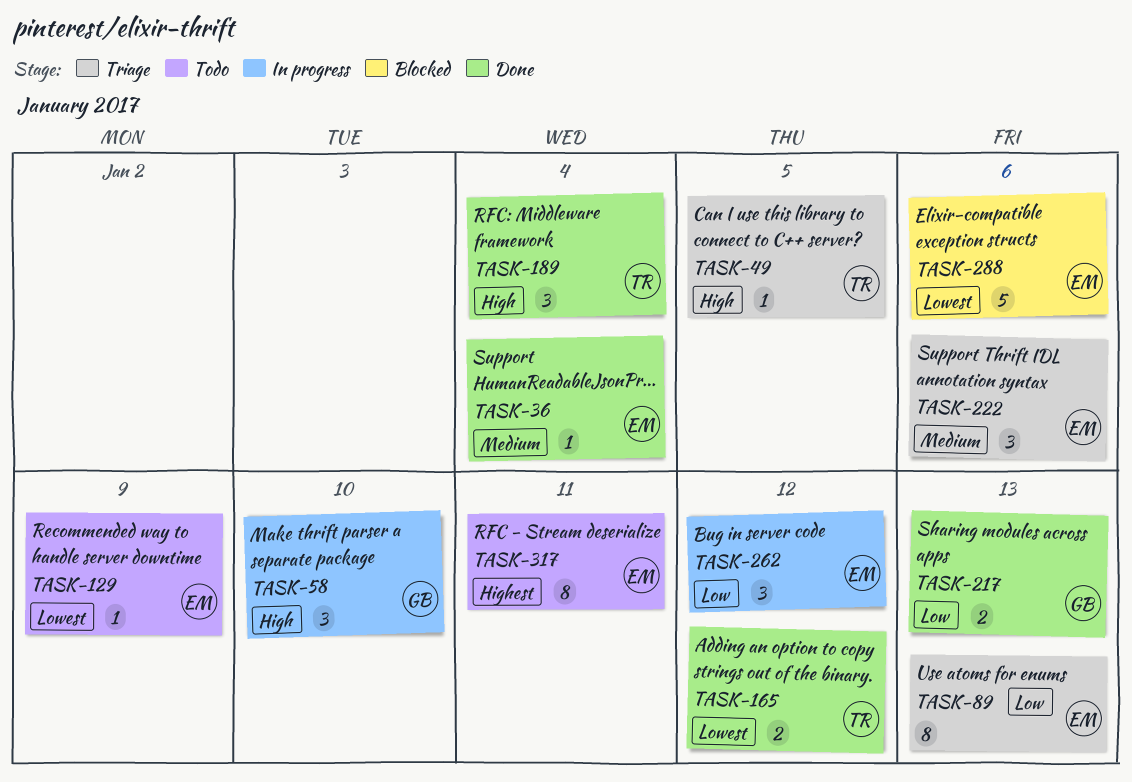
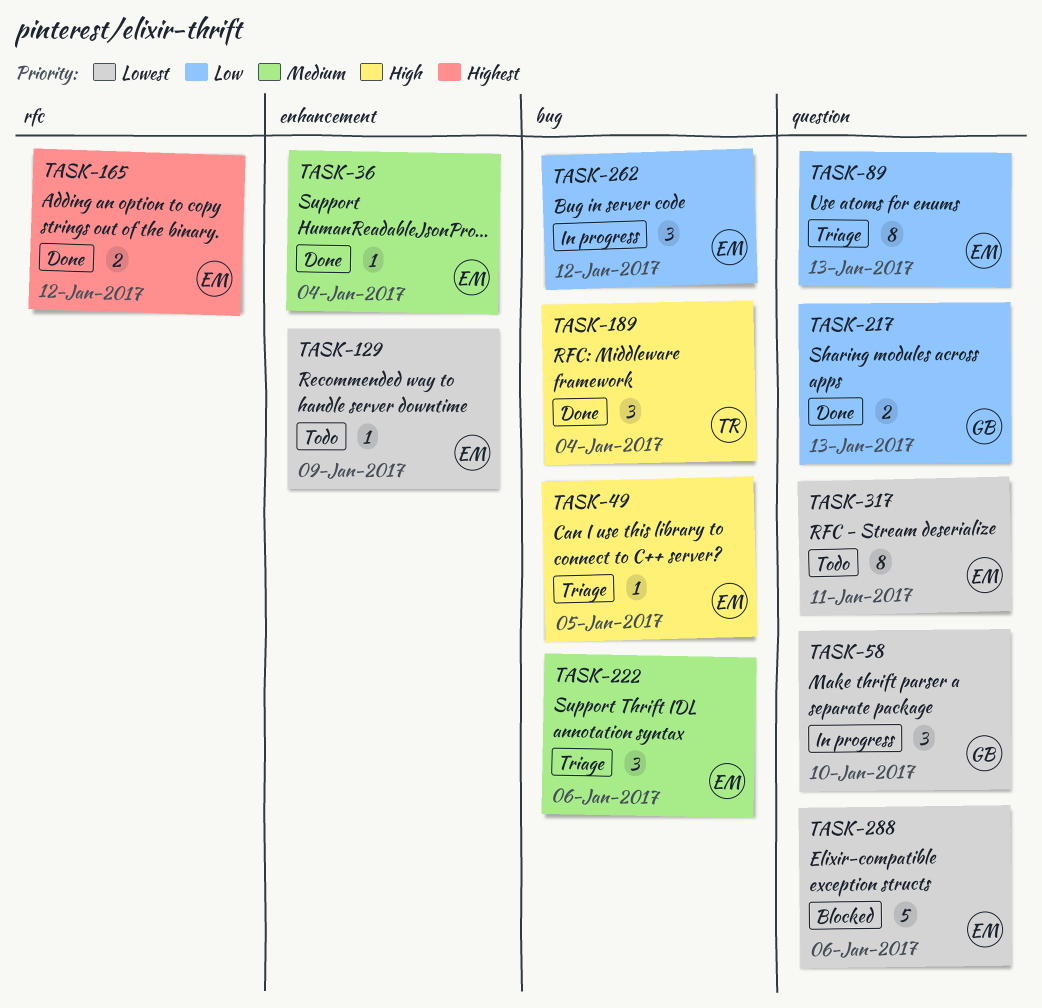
TASK-49, owner: TR -> EM
TASK-58, priority: High -> Lowest
TASK-165, owner: TR -> EM
TASK-165, priority: Lowest -> Highest
TASK-317, priority: Highest -> Lowest

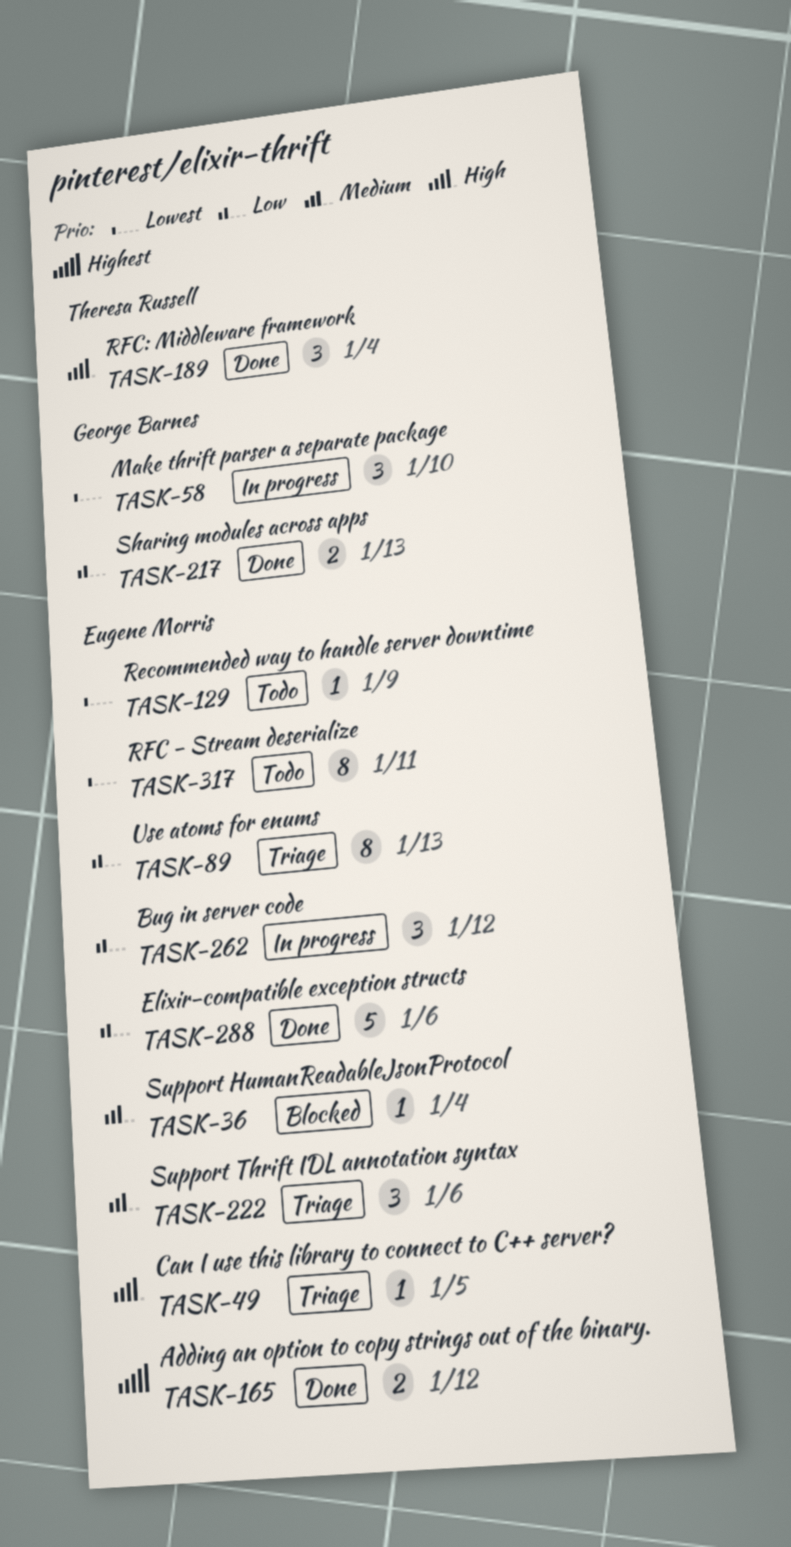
TASK-36, status: Done -> Blocked
TASK-288, status: Blocked -> Done
TASK-288, priority: Lowest -> Low

